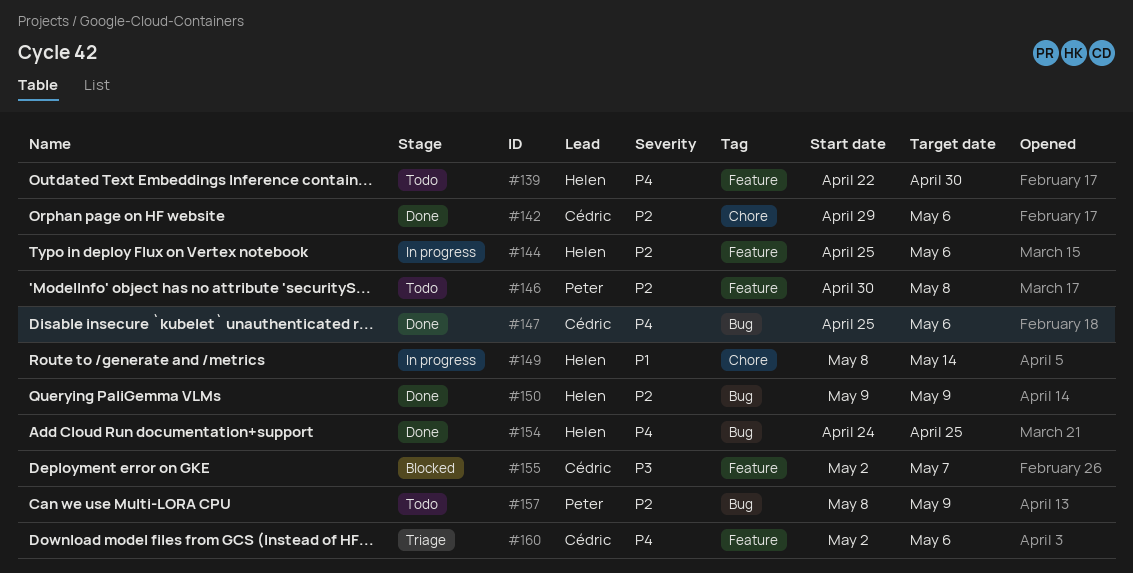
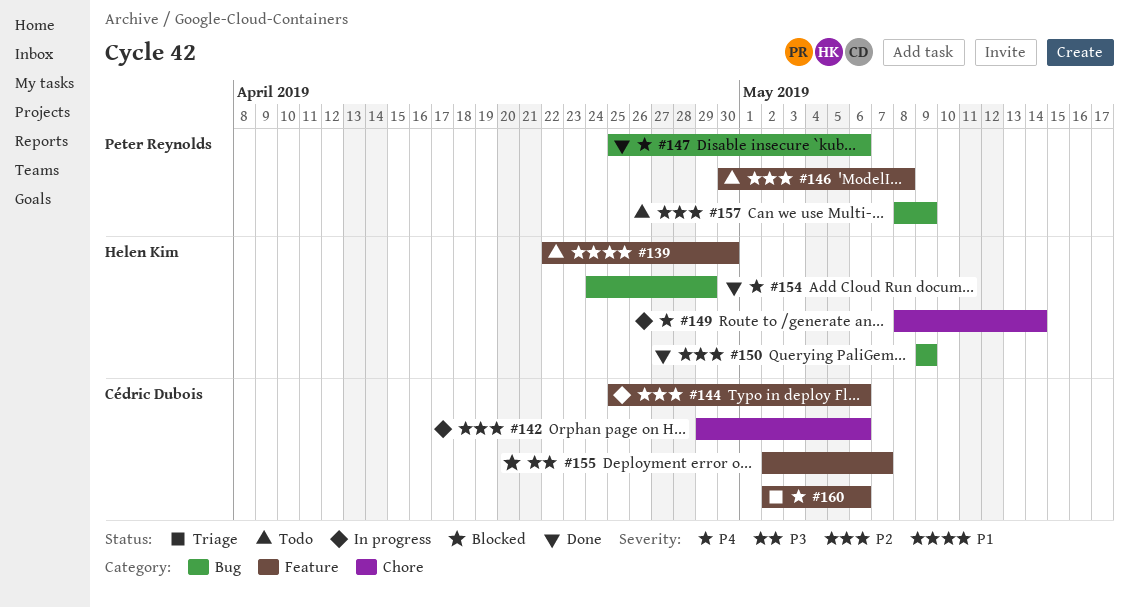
#139, priority: P4 -> P1
#142, status: Done -> In progress
#144, owner: Helen Kim -> Cédric Dubois
#147, owner: Cédric Dubois -> Peter Reynolds
#149, priority: P1 -> P4
#154, due: Apr 25 -> Apr 29

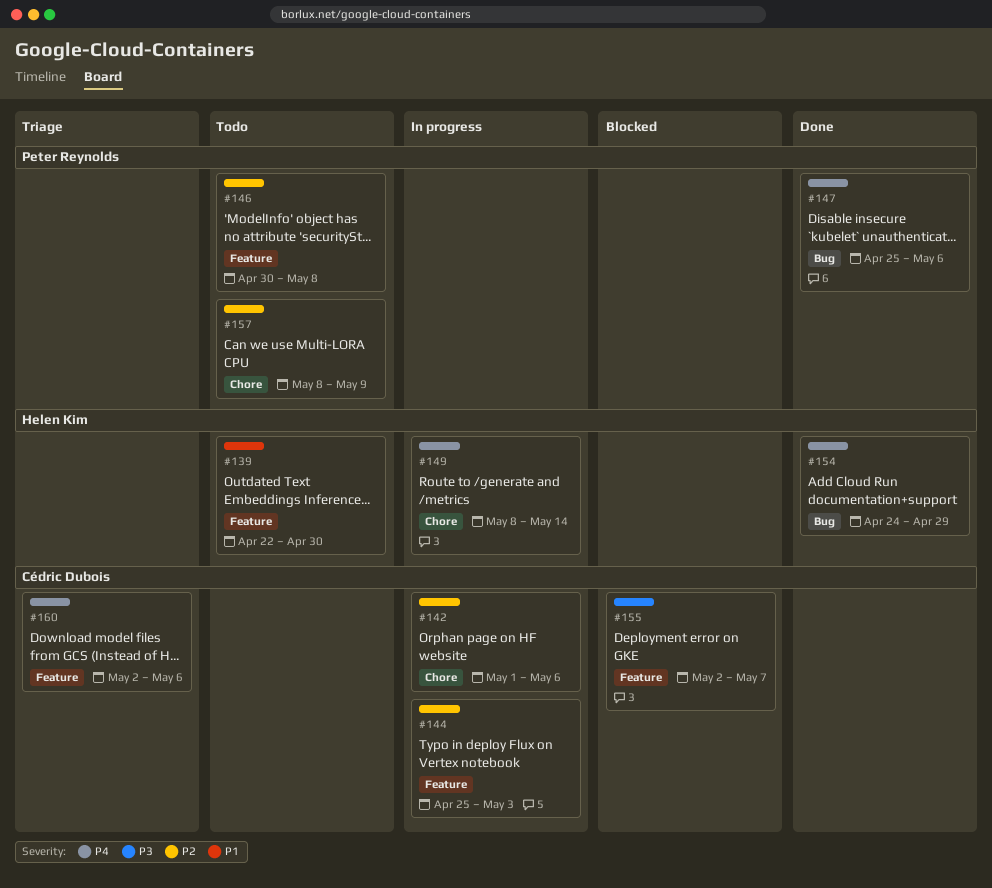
#142, start: Apr 29 -> May 1
#144, due: May 6 -> May 3
#150: present -> none
#157, label: Bug -> Chore

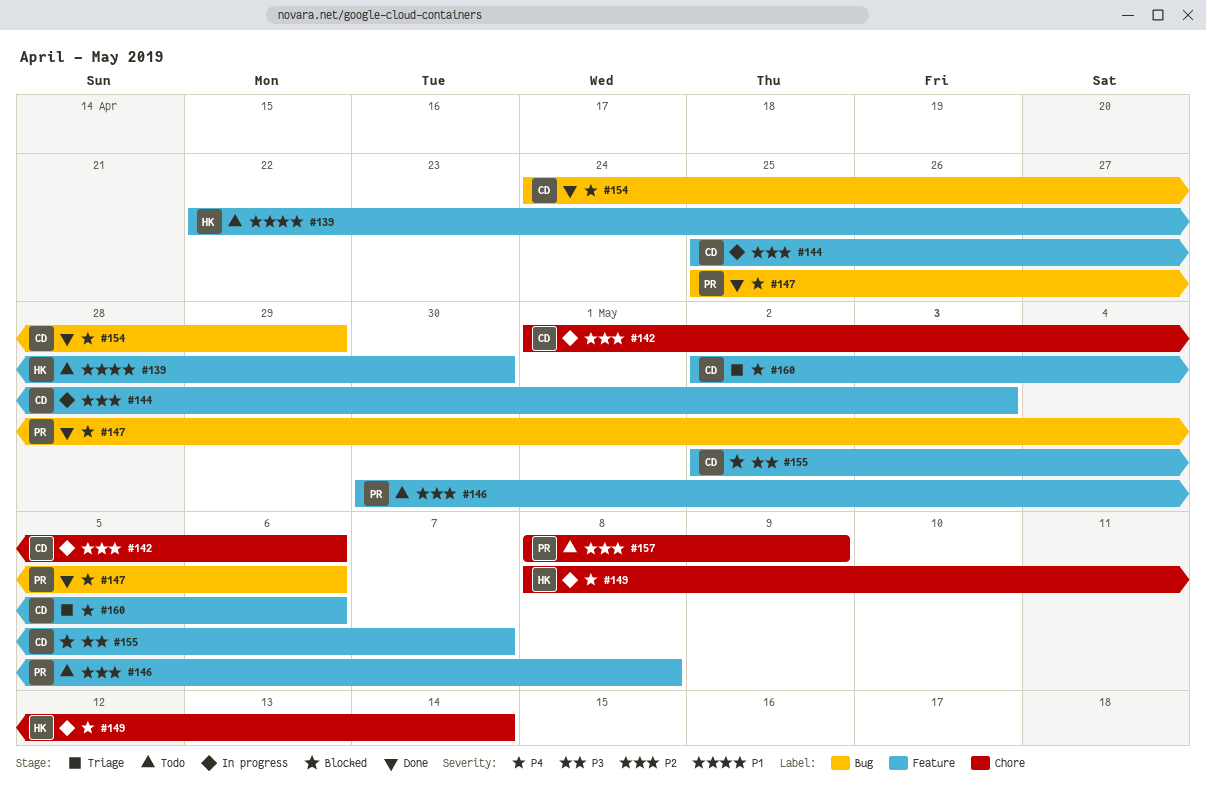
#154, owner: Helen Kim -> Cédric Dubois

